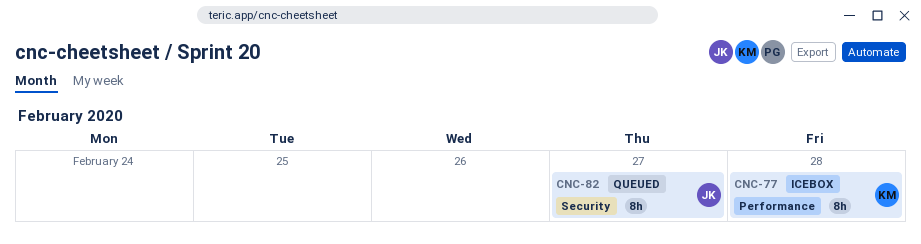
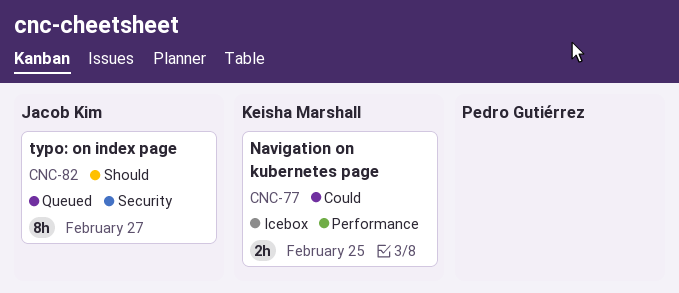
CNC-77, estimate: 8h -> 2h
CNC-77, due: Feb 28 -> Feb 25

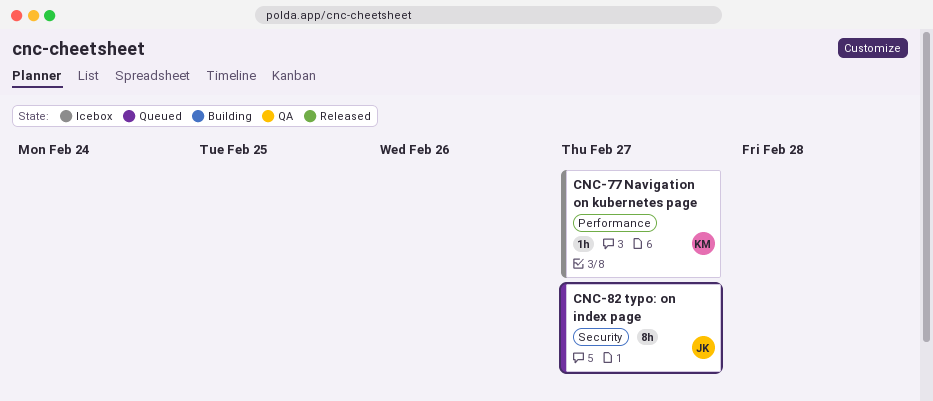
CNC-77, estimate: 2h -> 1h
CNC-77, due: Feb 25 -> Feb 27

